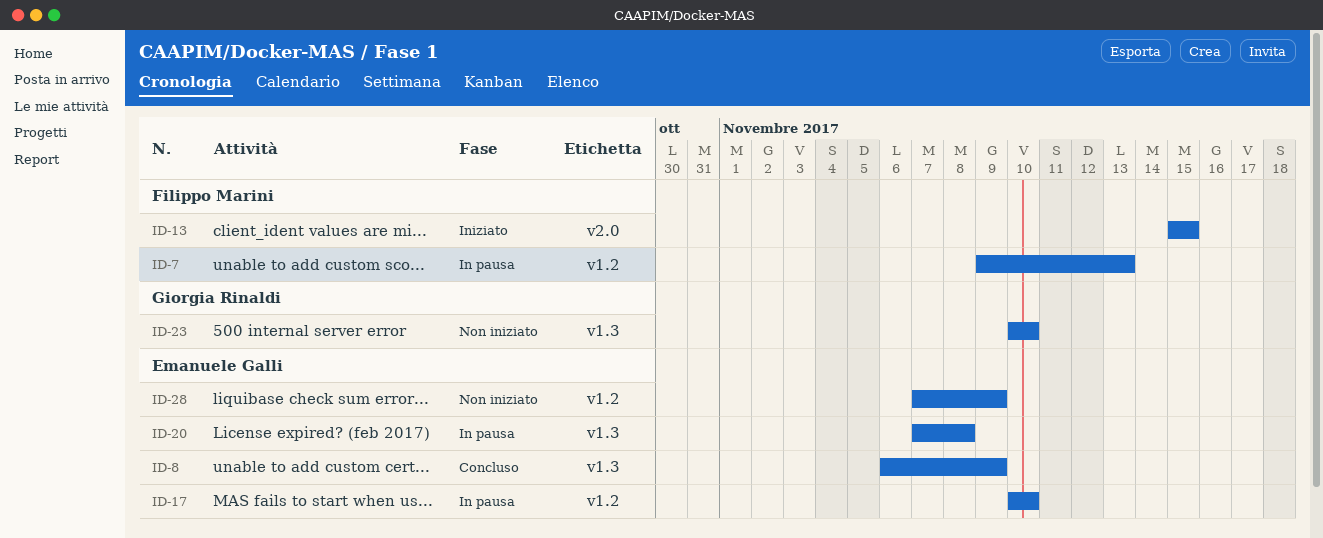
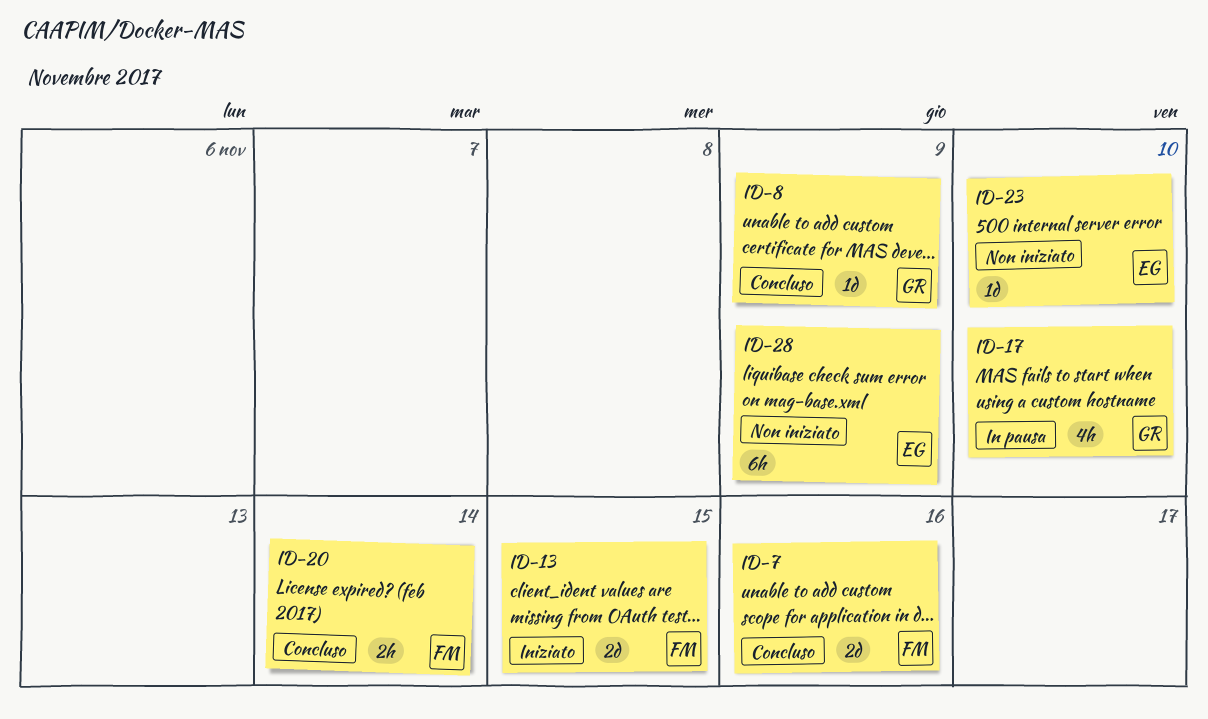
ID-7, status: In pausa -> Concluso
ID-7, due: Nov 13 -> Nov 16
ID-8, owner: Emanuele Galli -> Giorgia Rinaldi
ID-17, owner: Emanuele Galli -> Giorgia Rinaldi
ID-20, status: In pausa -> Concluso
ID-20, owner: Emanuele Galli -> Filippo Marini
ID-20, due: Nov 8 -> Nov 14
ID-23, owner: Giorgia Rinaldi -> Emanuele Galli

